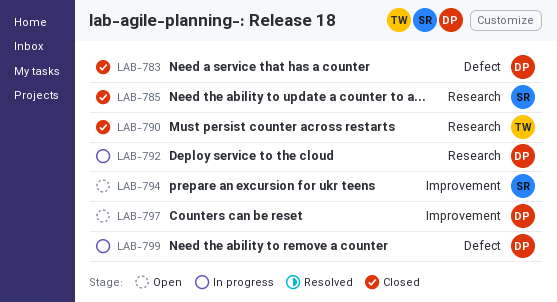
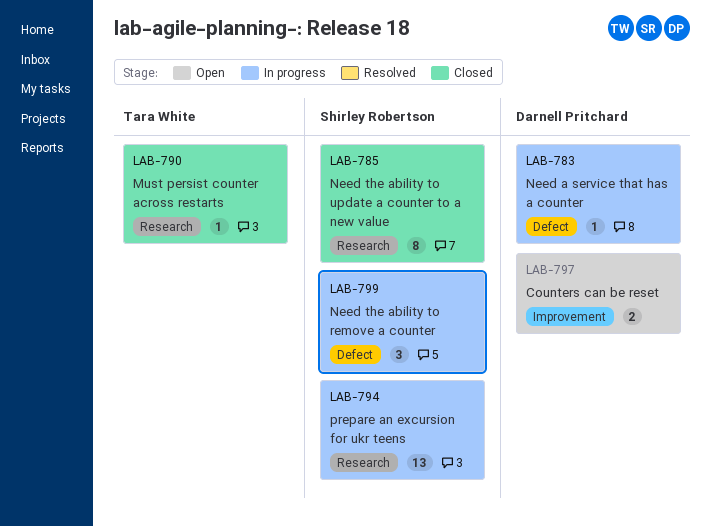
LAB-783, status: Closed -> In progress
LAB-792: present -> none
LAB-794, status: Open -> In progress
LAB-794, label: Improvement -> Research
LAB-799, owner: Darnell Pritchard -> Shirley Robertson

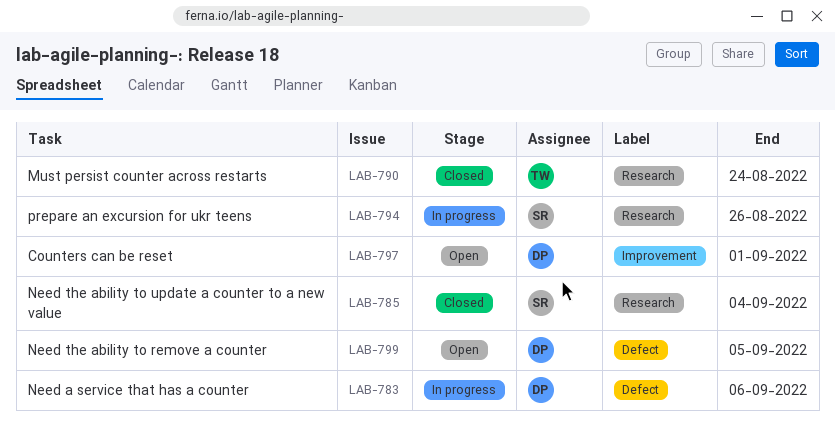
LAB-799, status: In progress -> Open
LAB-799, owner: Shirley Robertson -> Darnell Pritchard

